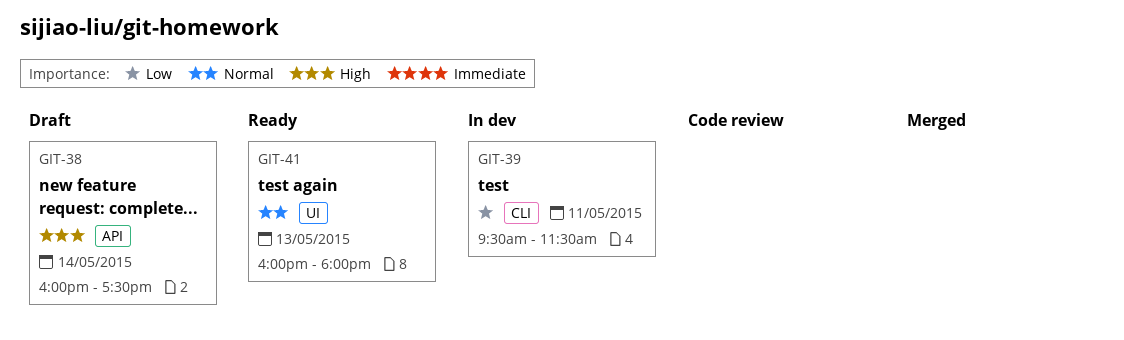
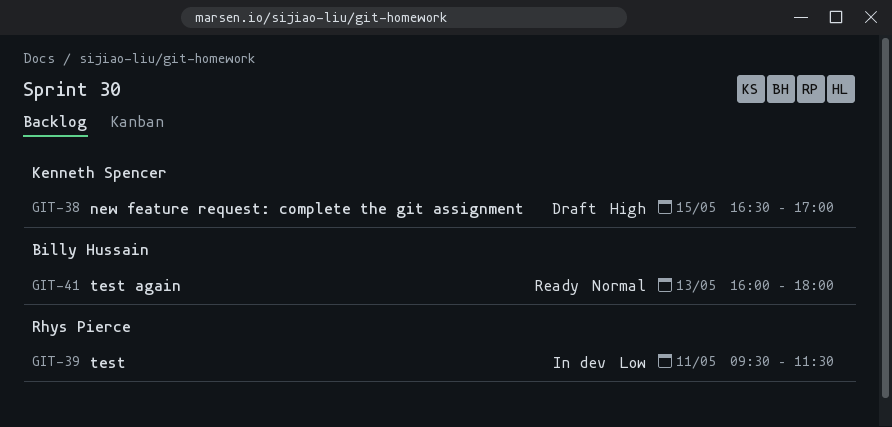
GIT-38, day: May 14 -> May 15
GIT-38, begins: 16:00 -> 16:30
GIT-38, ends: 17:30 -> 17:00

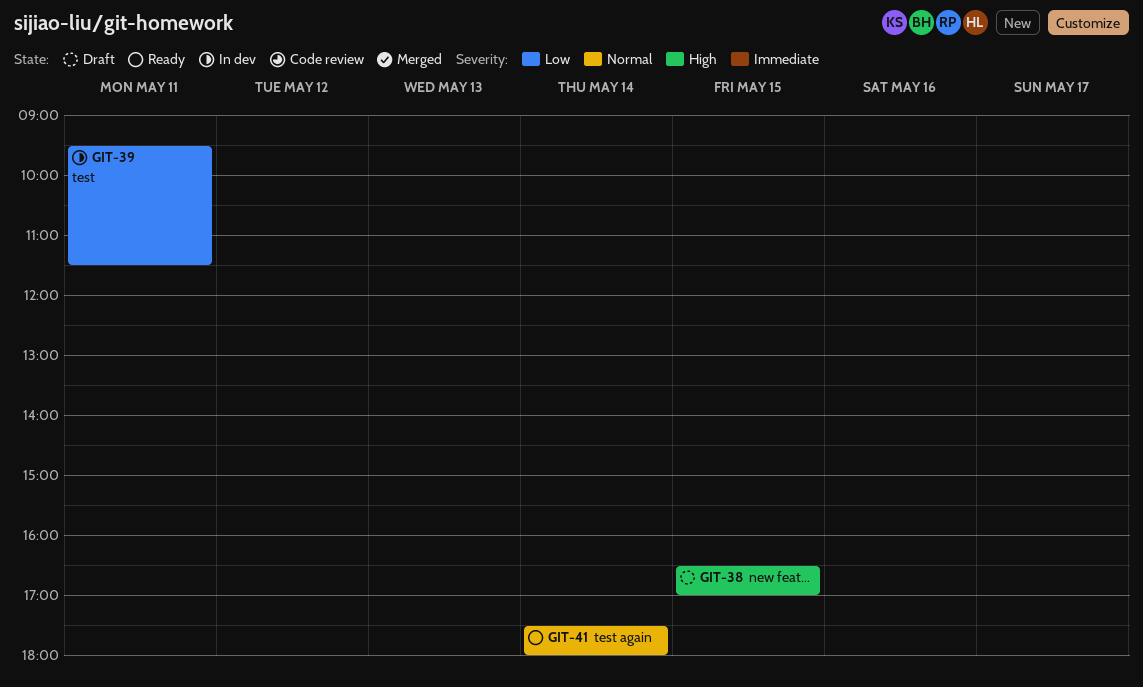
GIT-41, day: May 13 -> May 14
GIT-41, begins: 16:00 -> 17:30

